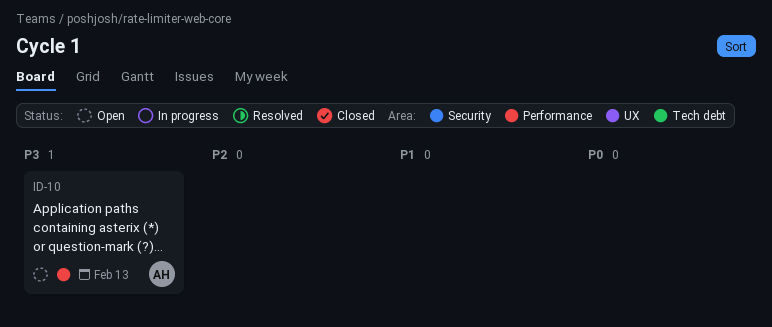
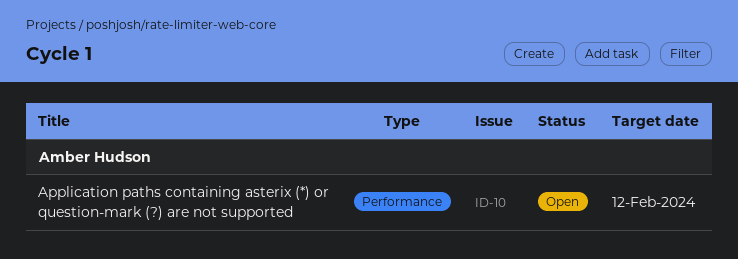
ID-10, due: Feb 13 -> Feb 12

